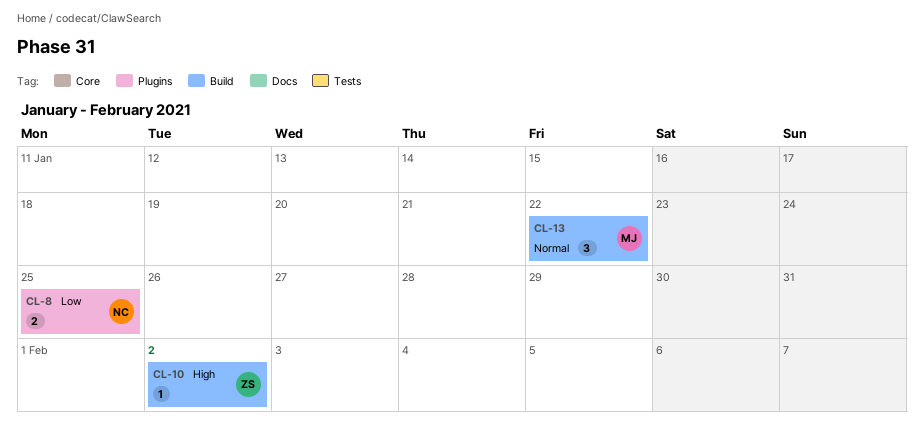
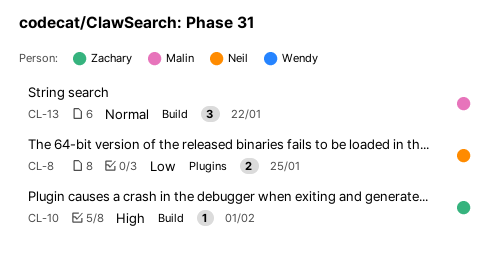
CL-10, due: Feb 2 -> Feb 1

